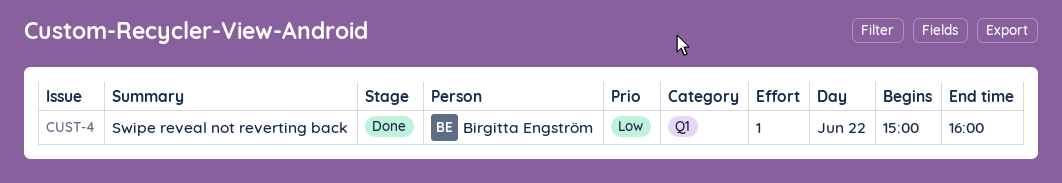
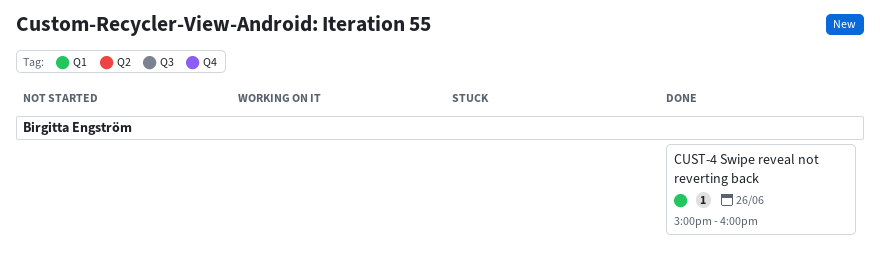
CUST-4, day: Jun 22 -> Jun 26

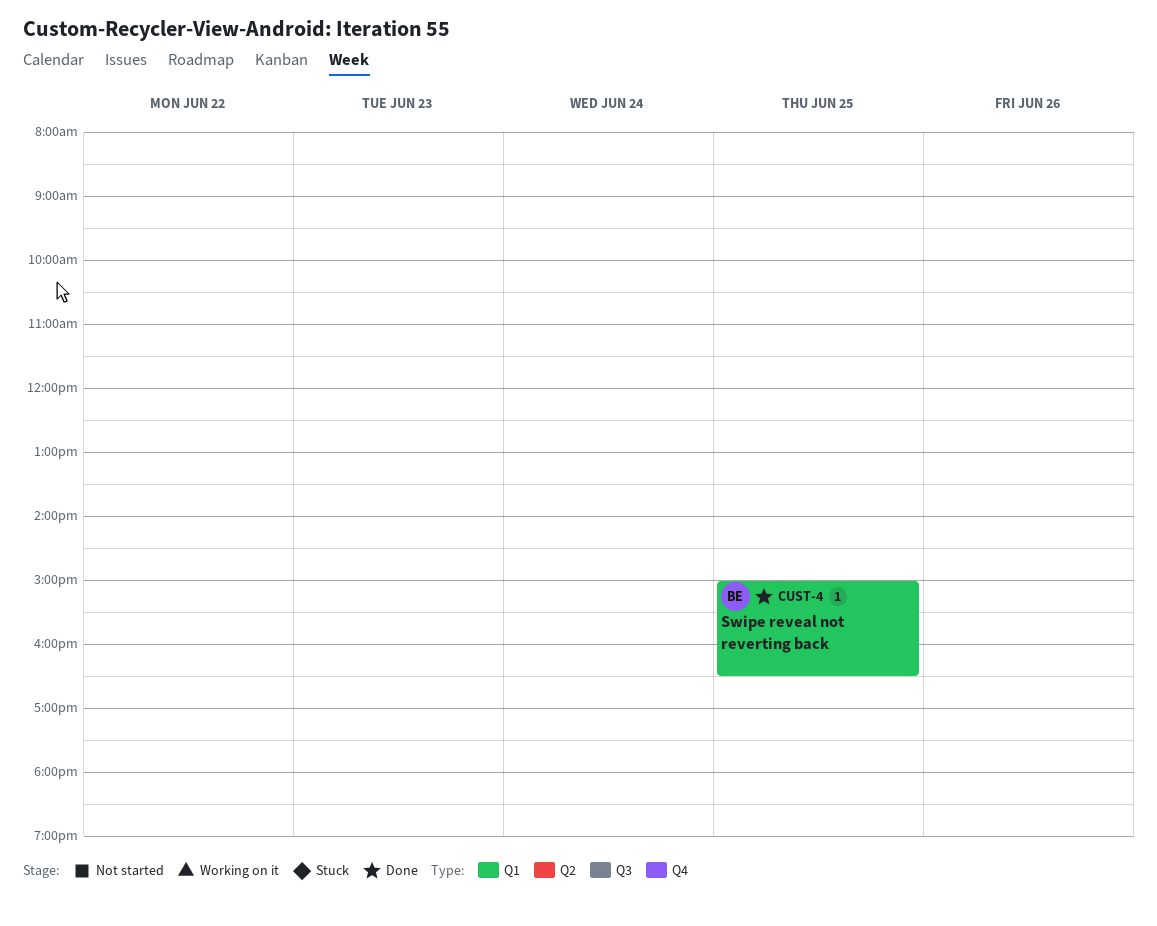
CUST-4, day: Jun 26 -> Jun 25
CUST-4, ends: 16:00 -> 16:30

